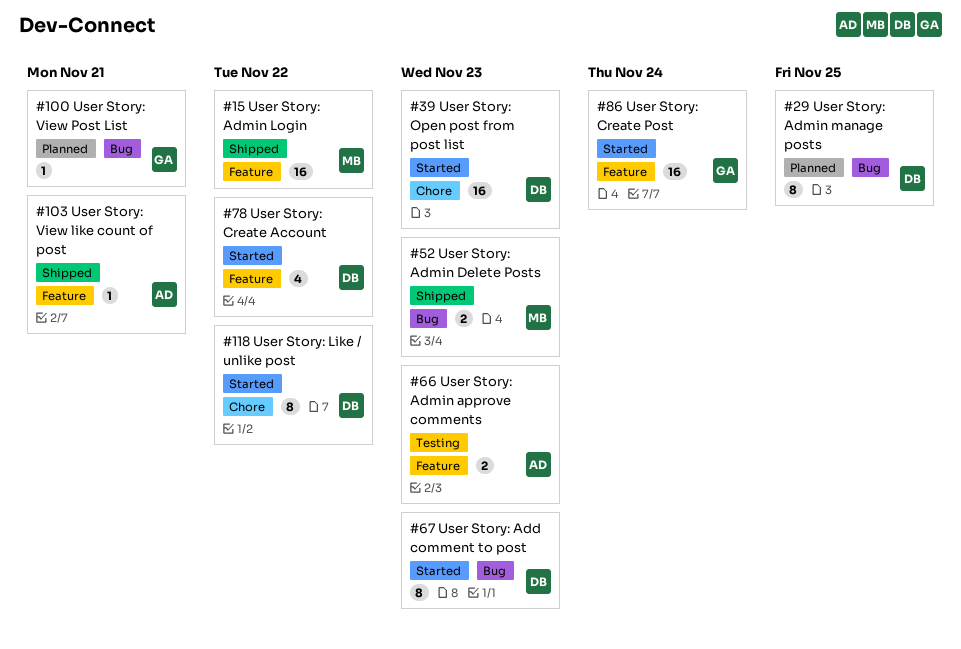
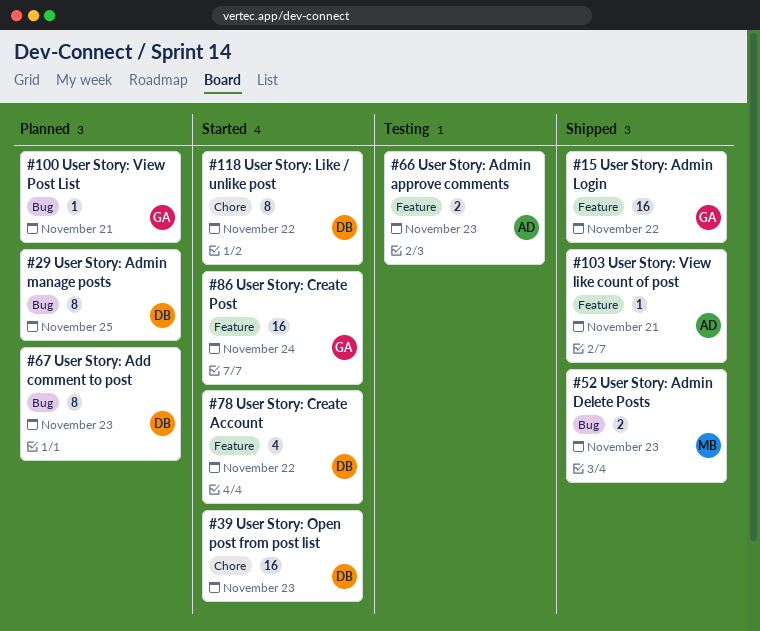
#15, owner: MB -> GA
#67, status: Started -> Planned

